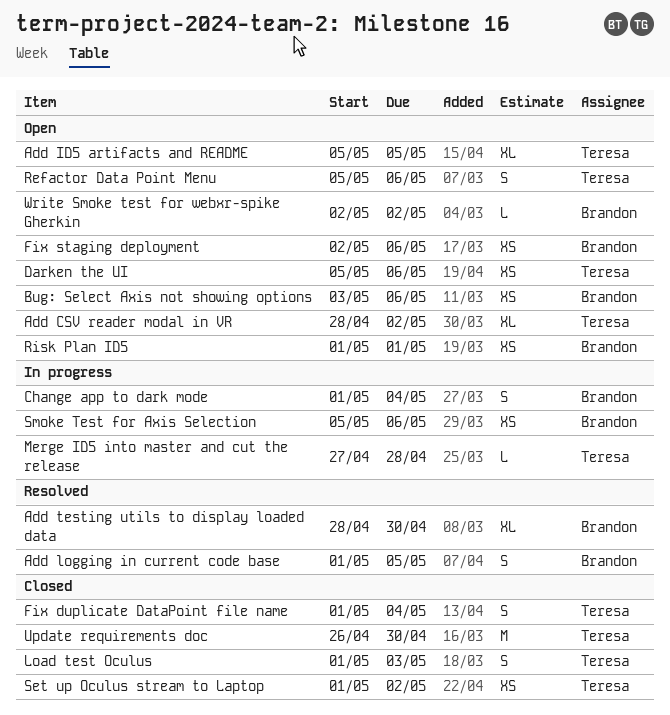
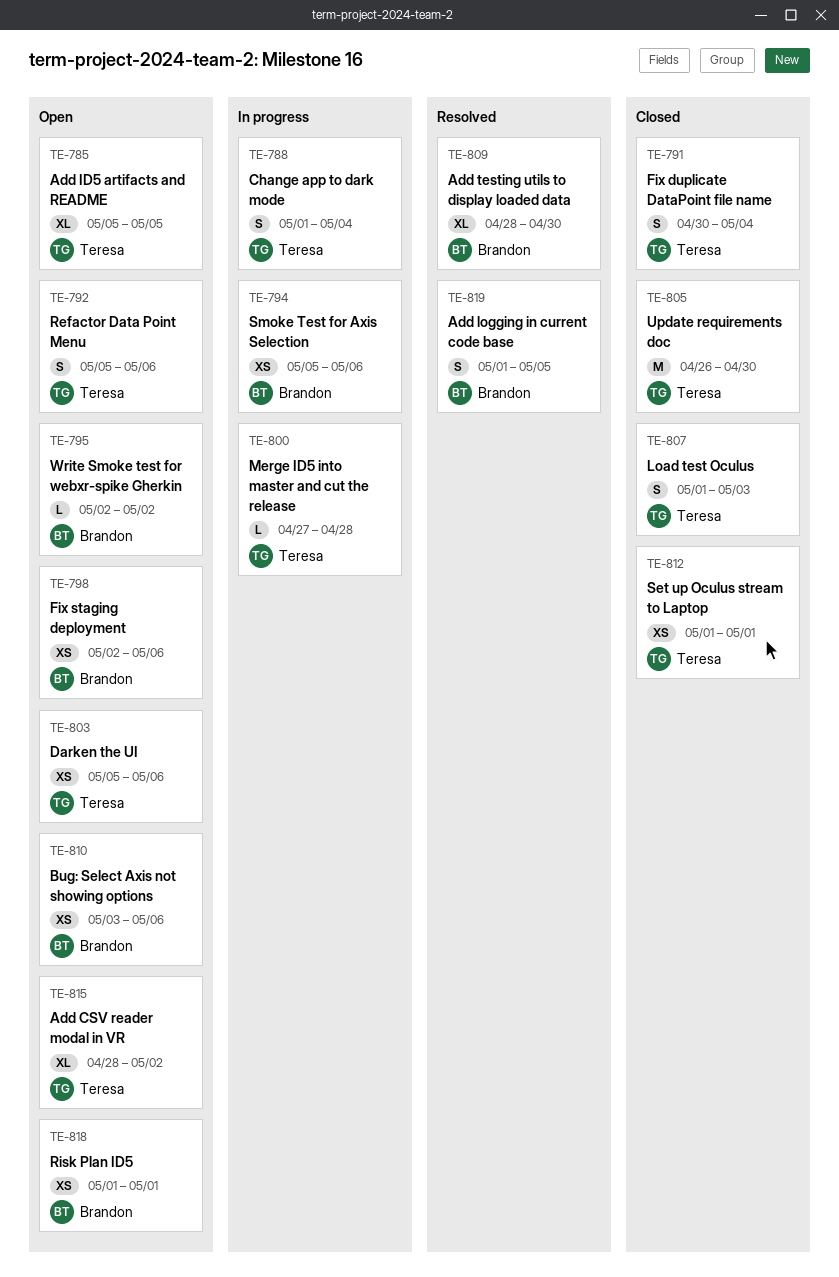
Change app to dark mode, owner: Brandon -> Teresa
Fix duplicate DataPoint file name, start: May 1 -> Apr 30
Set up Oculus stream to Laptop, due: May 2 -> May 1

